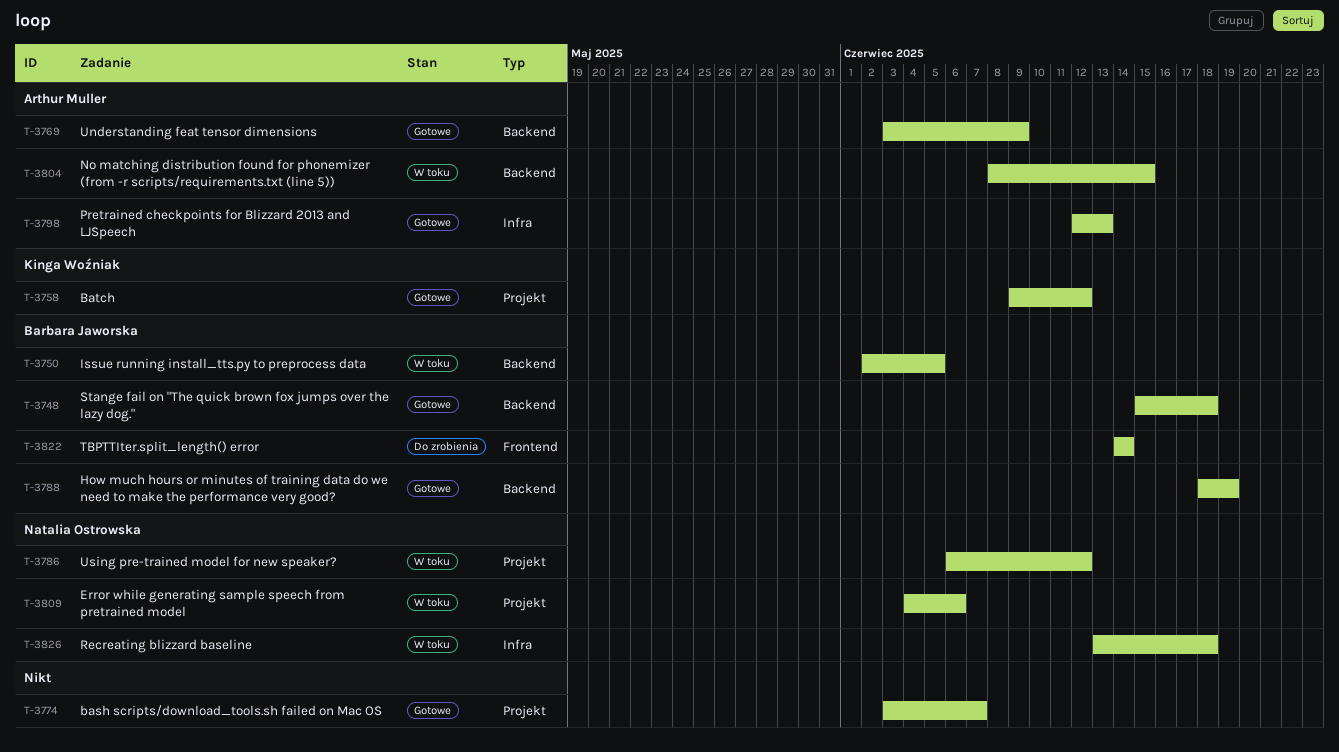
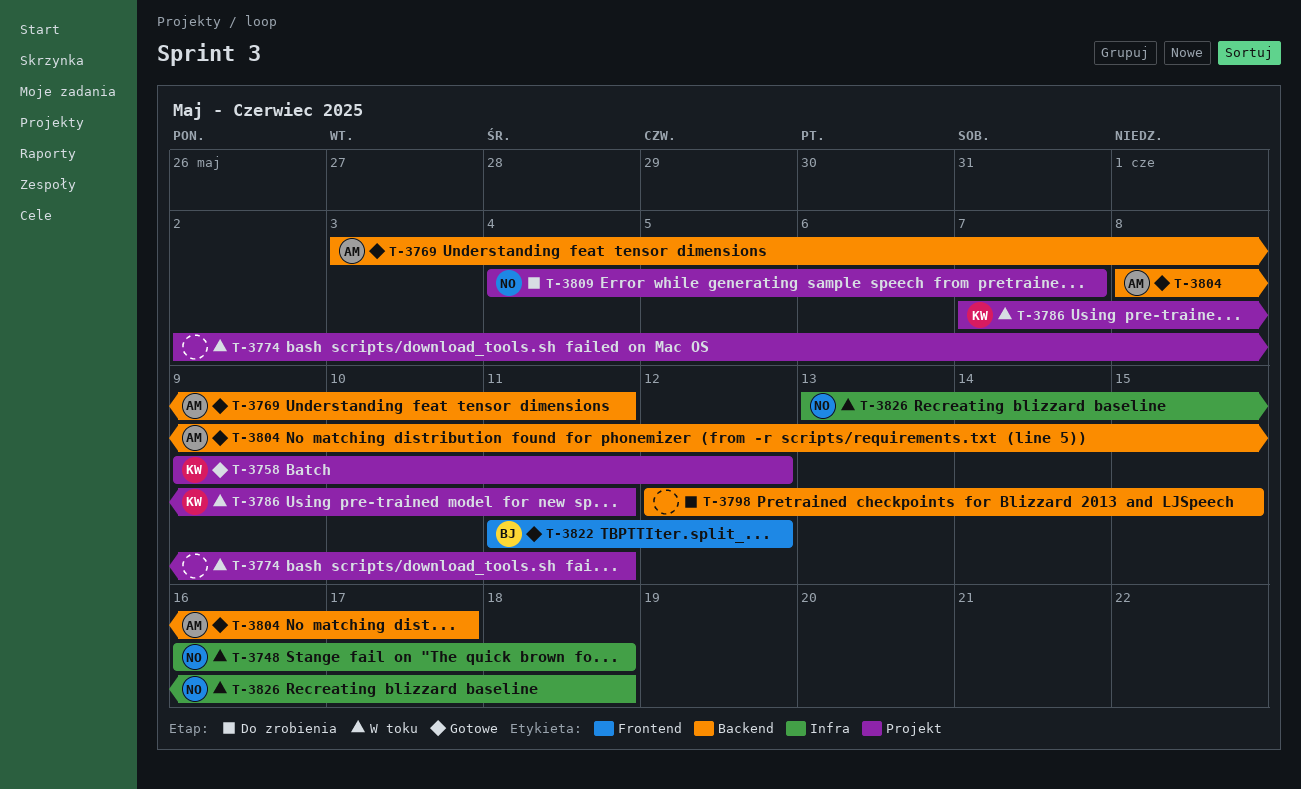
T-3748, status: Gotowe -> W toku
T-3748, owner: Barbara Jaworska -> Natalia Ostrowska
T-3748, label: Backend -> Infra
T-3748, start: Jun 15 -> Jun 16
T-3750: present -> none
T-3769, due: Jun 9 -> Jun 11
T-3774, status: Gotowe -> W toku
T-3774, start: Jun 3 -> Jun 2
T-3774, due: Jun 7 -> Jun 11
T-3786, owner: Natalia Ostrowska -> Kinga Woźniak
T-3786, start: Jun 6 -> Jun 7
T-3786, due: Jun 12 -> Jun 11
T-3788: present -> none
T-3798, status: Gotowe -> Do zrobienia
T-3798, owner: Arthur Muller -> none
T-3798, label: Infra -> Backend
T-3798, due: Jun 13 -> Jun 15
T-3804, status: W toku -> Gotowe
T-3804, due: Jun 15 -> Jun 17
T-3809, status: W toku -> Do zrobienia
T-3809, due: Jun 6 -> Jun 7
T-3822, status: Do zrobienia -> Gotowe
T-3822, start: Jun 14 -> Jun 11
T-3822, due: Jun 14 -> Jun 12

